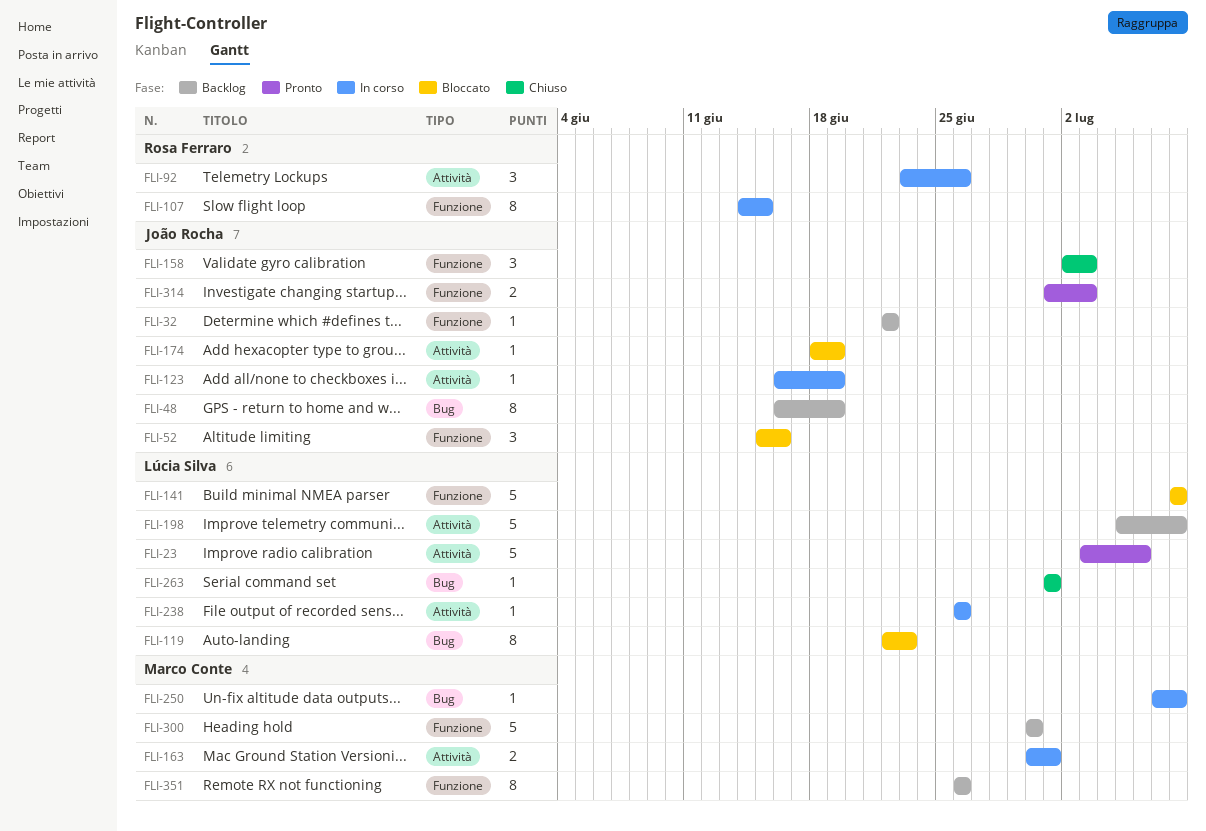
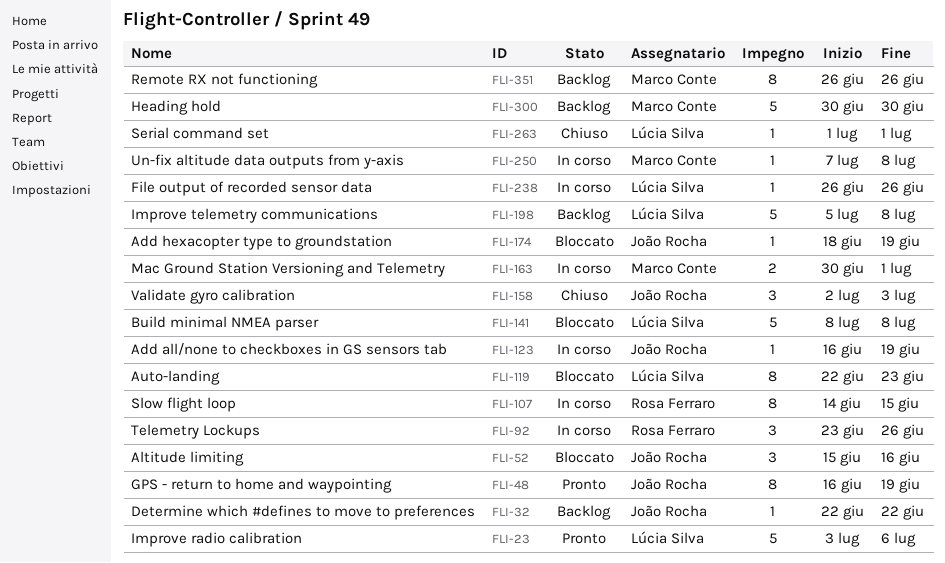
FLI-48, status: Backlog -> Pronto
FLI-314: present -> none

